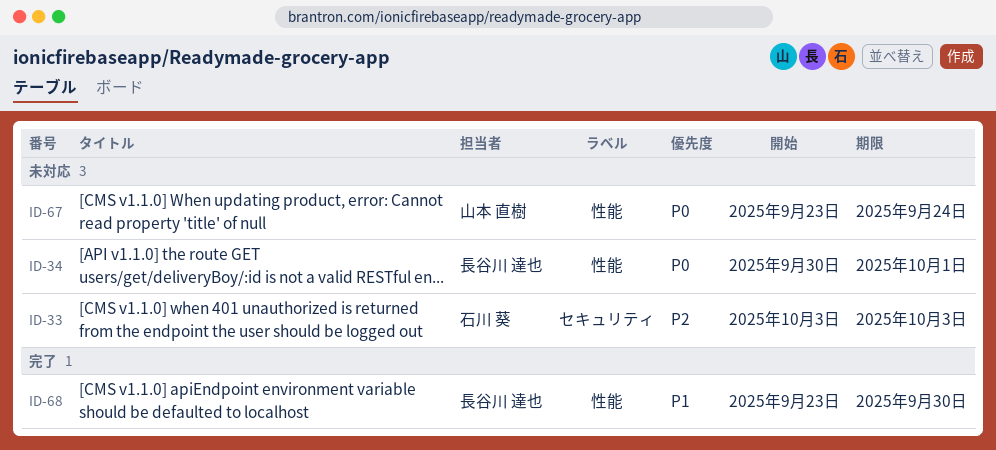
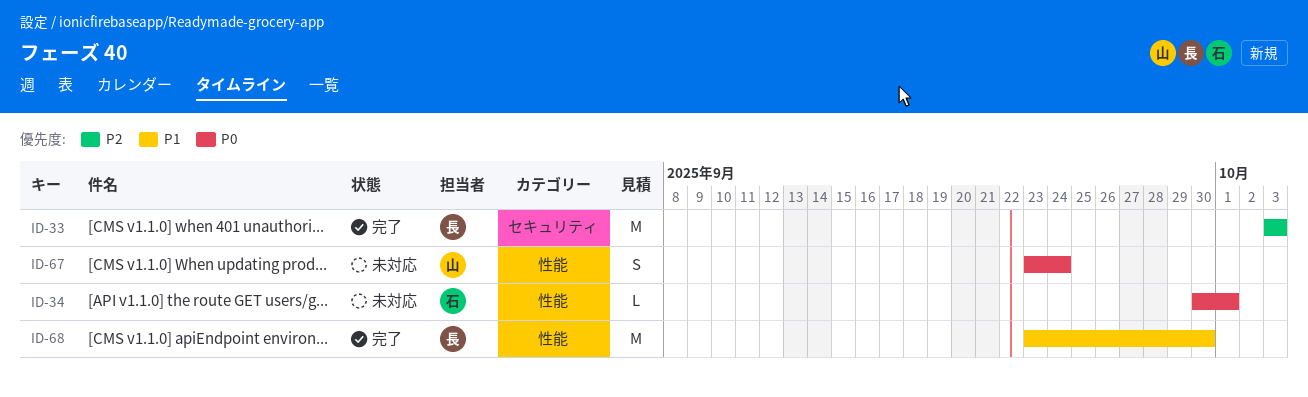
ID-33, status: 未対応 -> 完了
ID-33, owner: 石川 葵 -> 長谷川 達也
ID-34, owner: 長谷川 達也 -> 石川 葵

